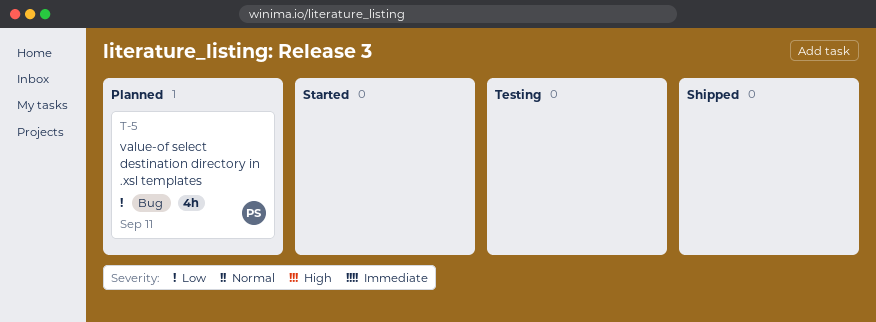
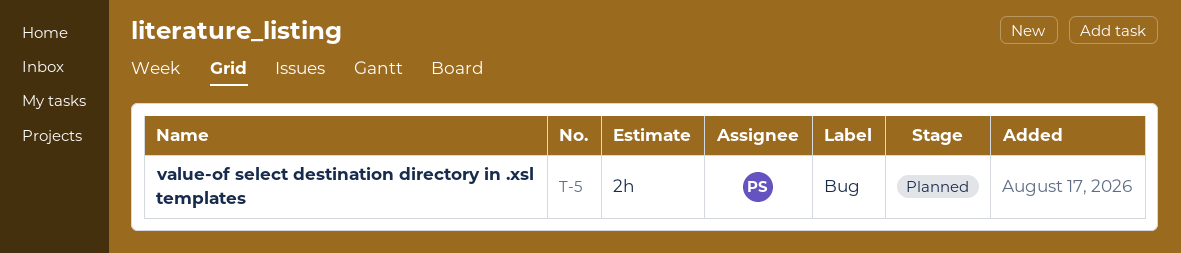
T-5, estimate: 4h -> 2h

